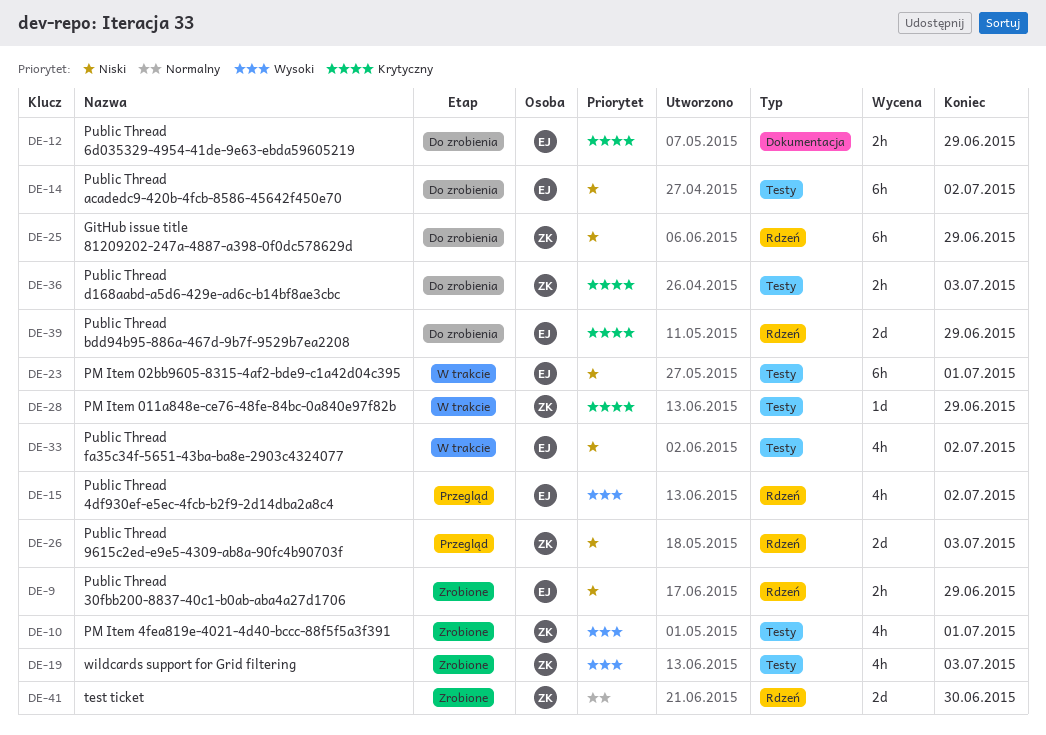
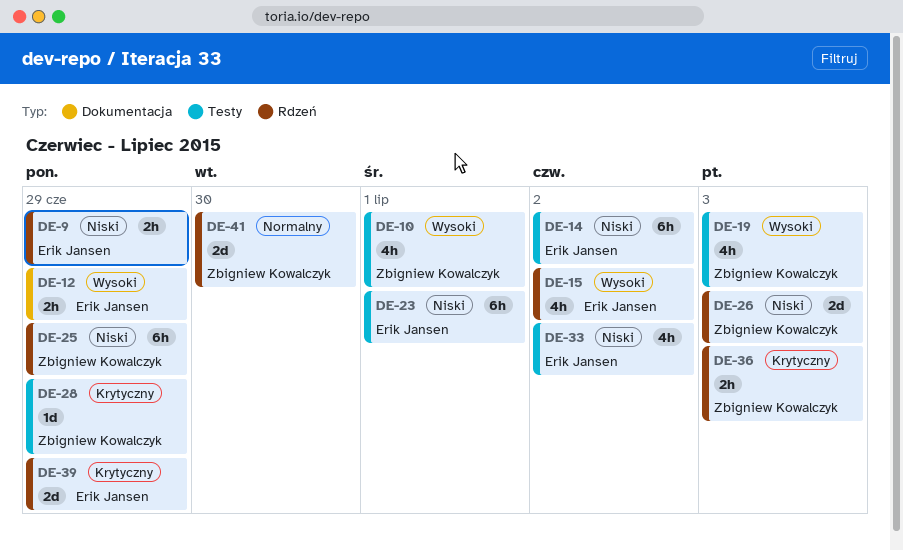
DE-12, priority: Krytyczny -> Wysoki
DE-36, label: Testy -> Rdzeń

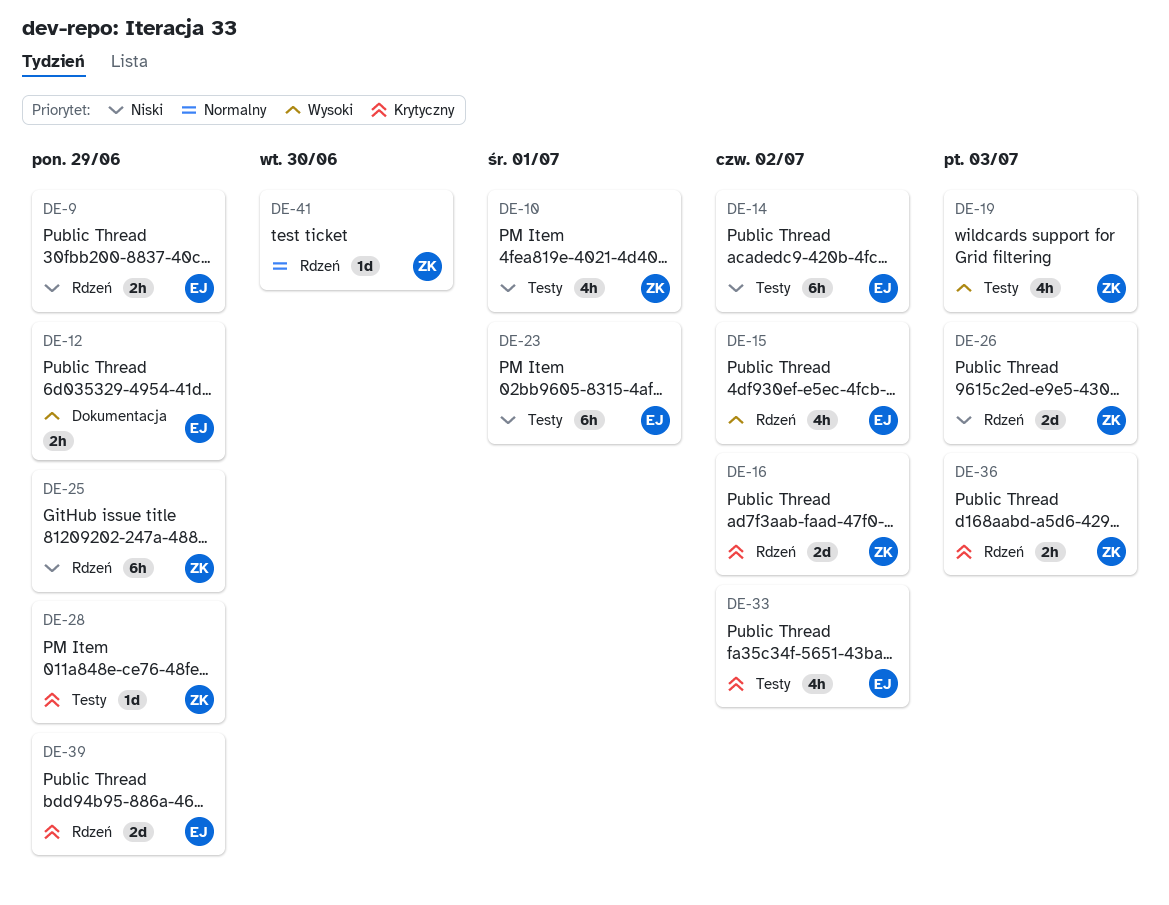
DE-10, priority: Wysoki -> Niski
DE-16: none -> present
DE-33, priority: Niski -> Krytyczny
DE-41, estimate: 2d -> 1d

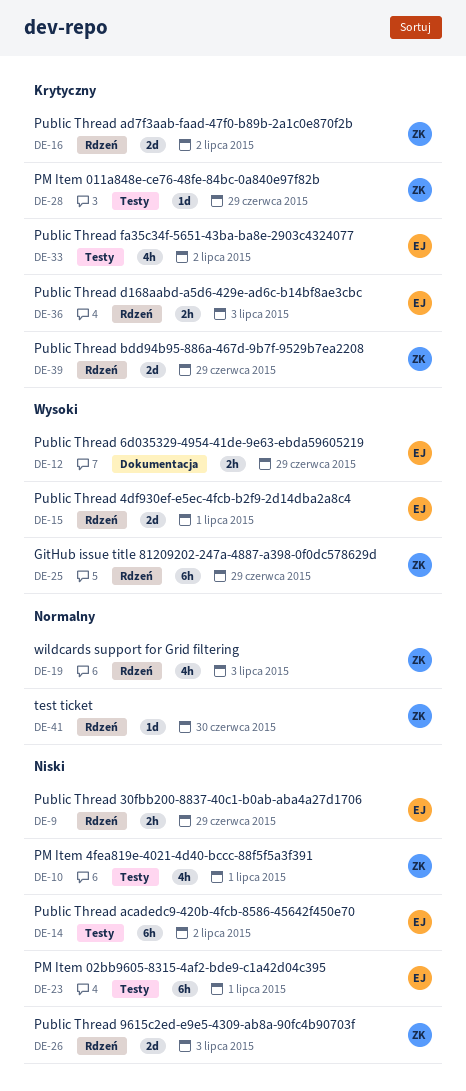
DE-15, estimate: 4h -> 2d
DE-15, due: Jul 2 -> Jul 1
DE-19, priority: Wysoki -> Normalny
DE-19, label: Testy -> Rdzeń
DE-25, priority: Niski -> Wysoki
DE-36, owner: ZK -> EJ
DE-39, owner: EJ -> ZK

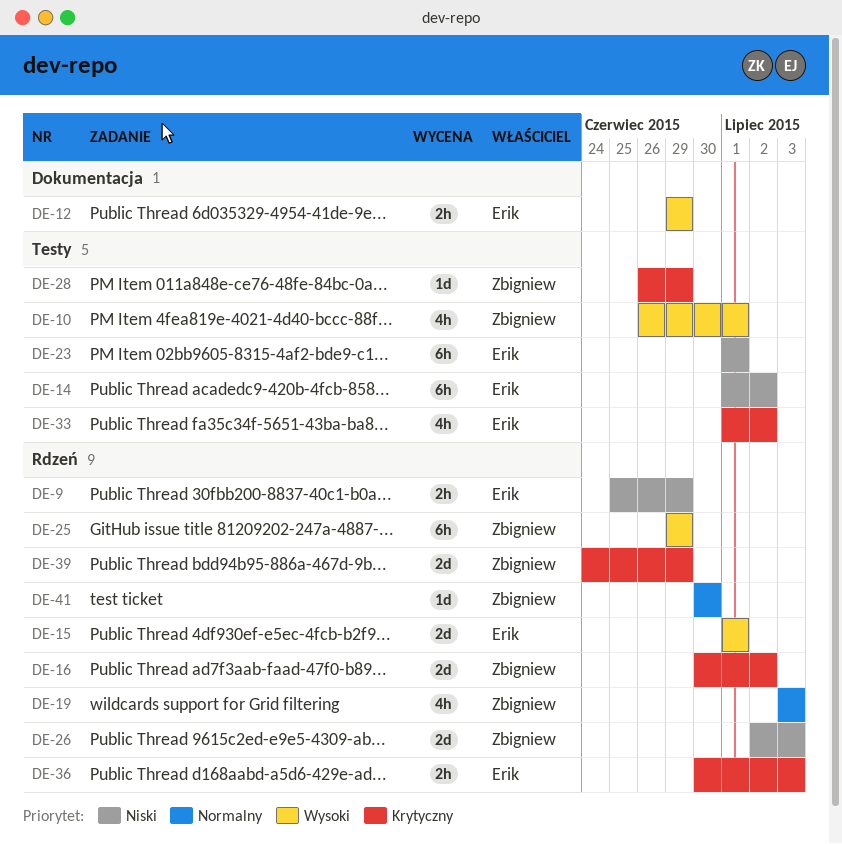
DE-10, priority: Niski -> Wysoki

